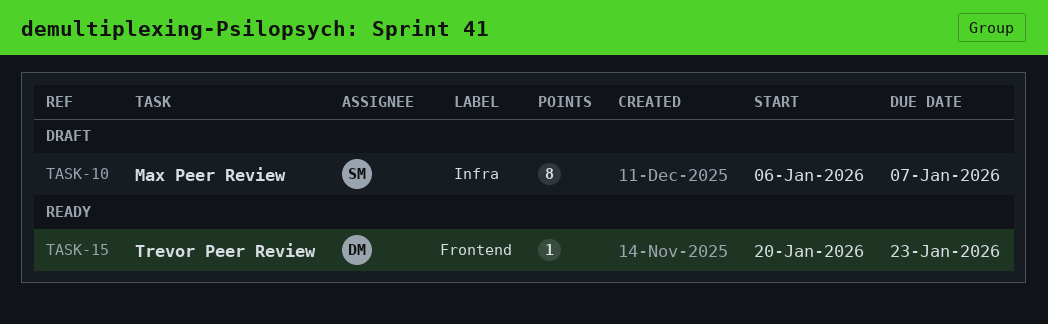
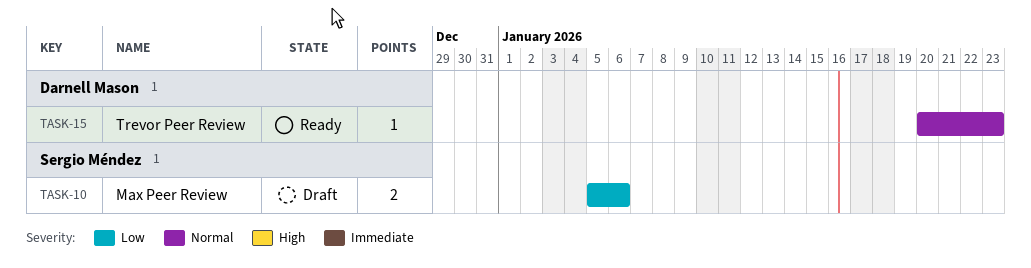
TASK-10, estimate: 8 -> 2
TASK-10, start: Jan 6 -> Jan 5
TASK-10, due: Jan 7 -> Jan 6

